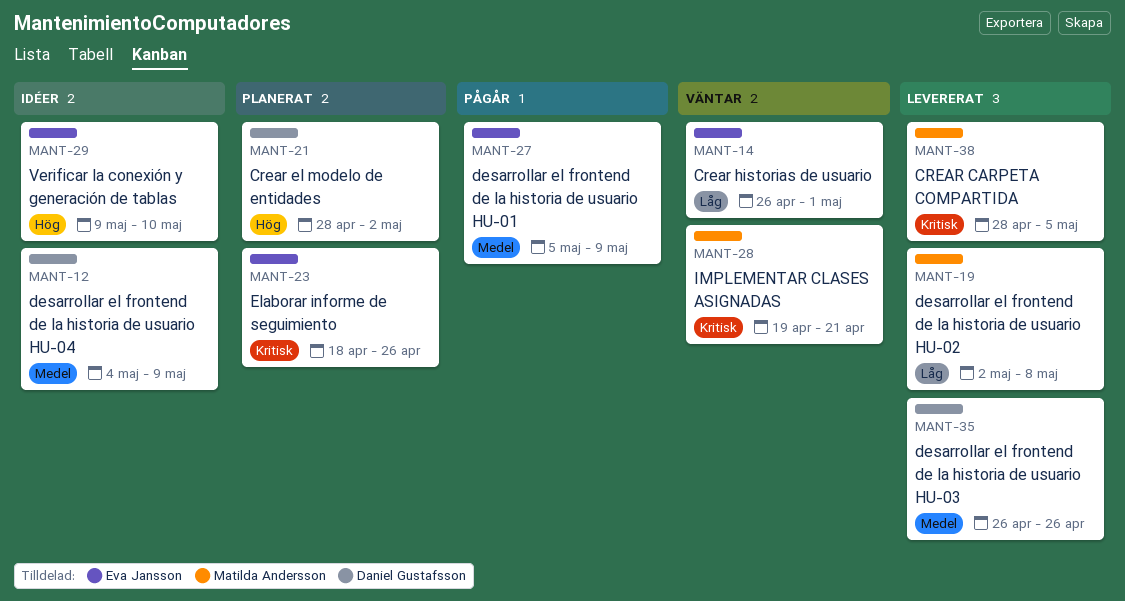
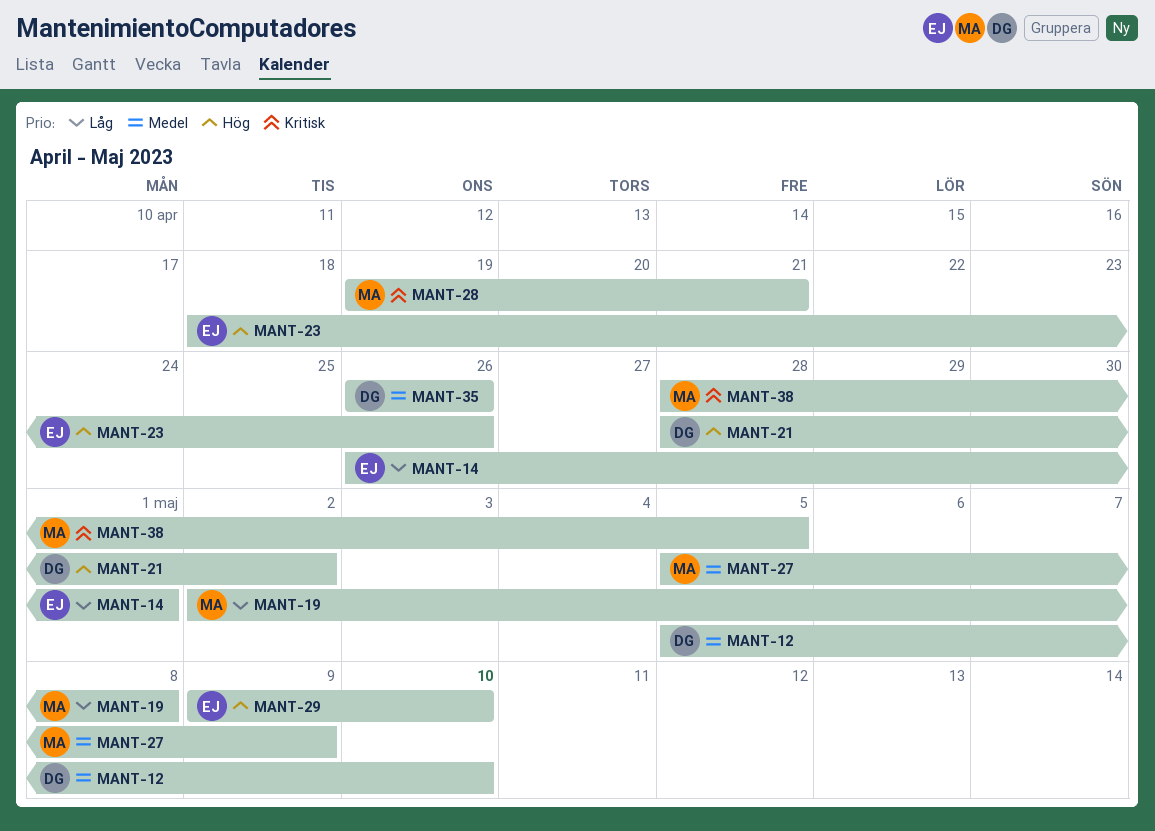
MANT-12, start: May 4 -> May 5
MANT-12, due: May 9 -> May 10
MANT-23, priority: Kritisk -> Hög
MANT-27, owner: Eva Jansson -> Matilda Andersson

